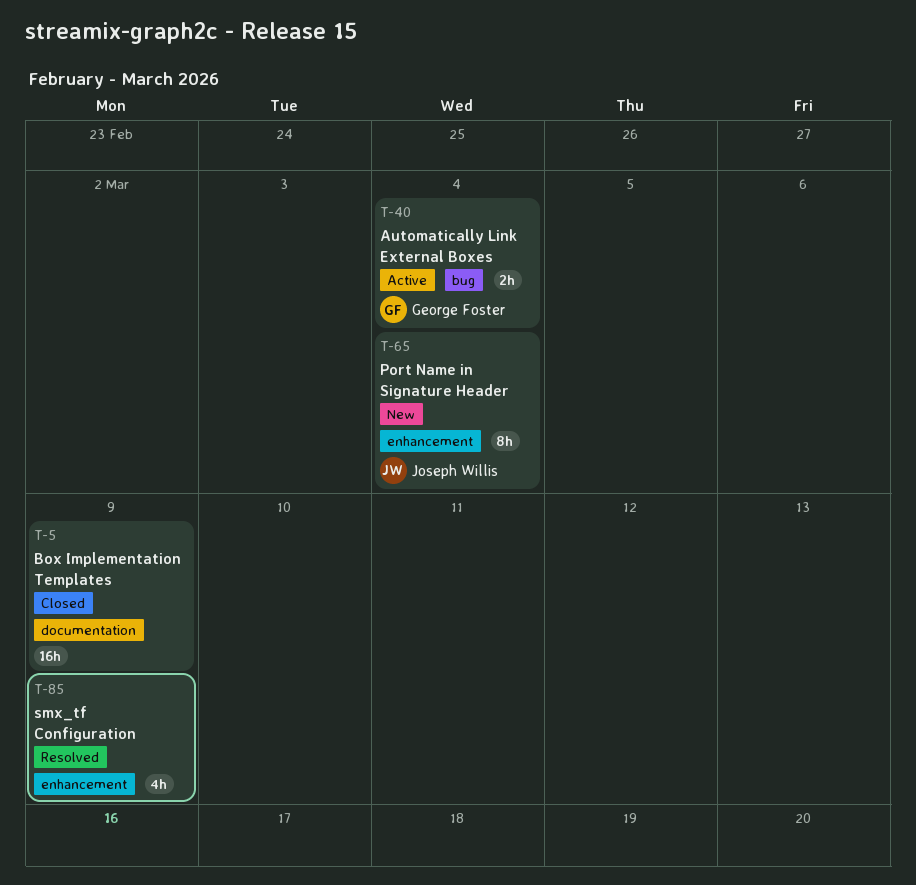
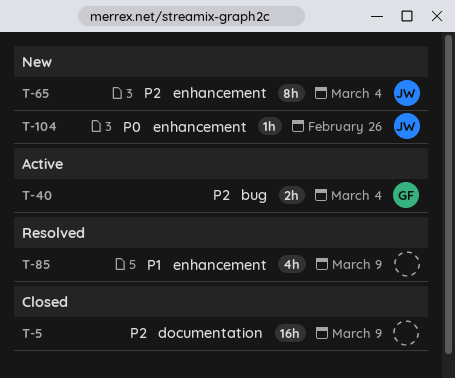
T-104: none -> present

